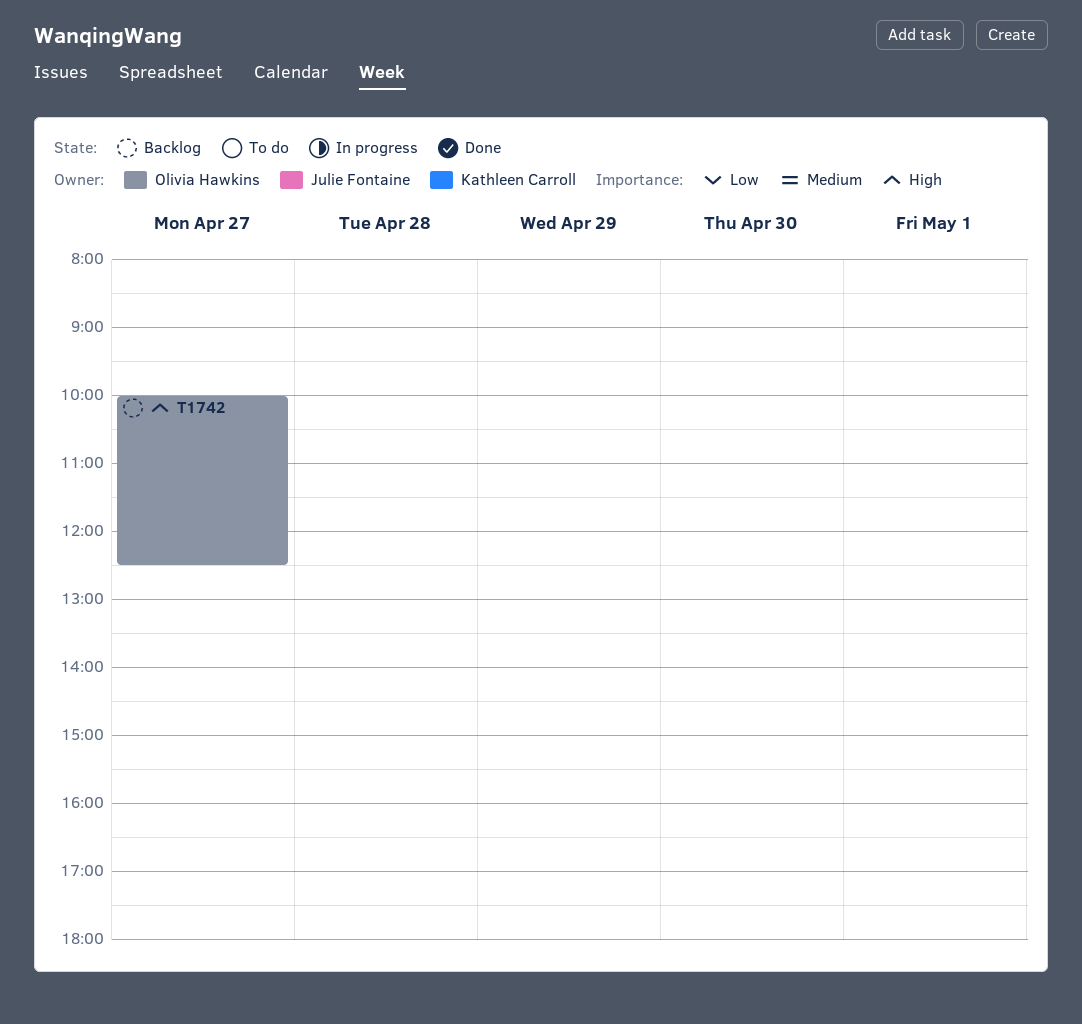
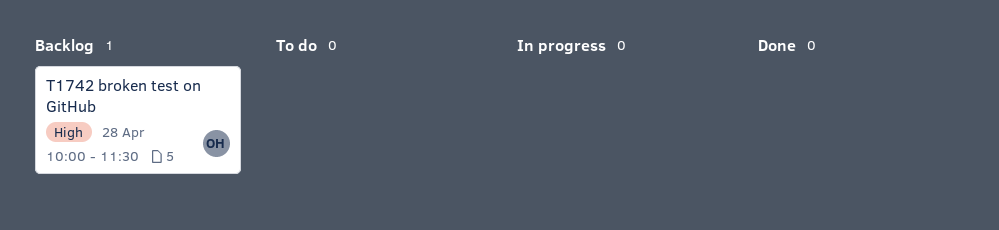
T1742, day: Apr 27 -> Apr 28
T1742, ends: 12:30 -> 11:30

